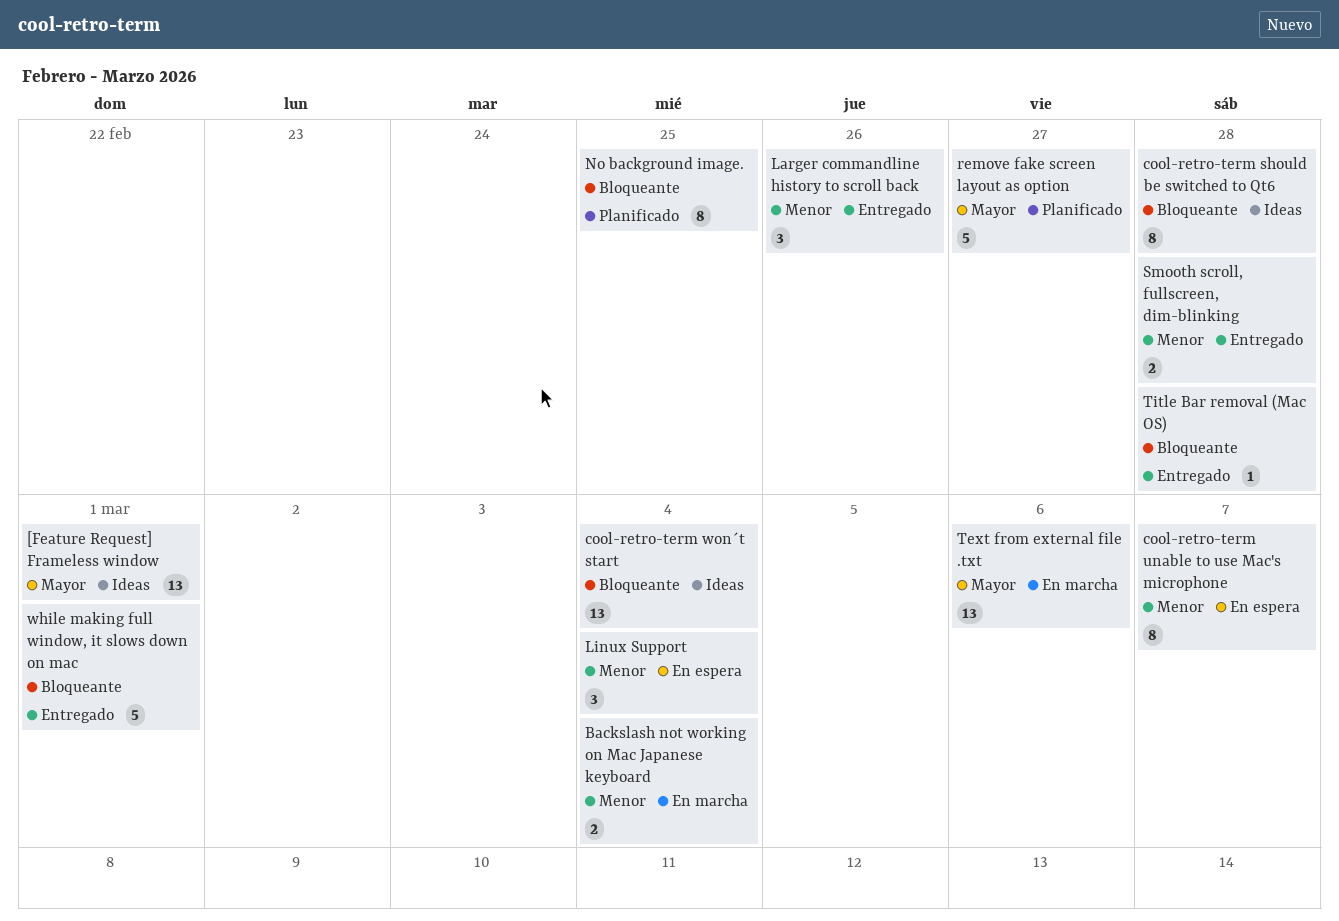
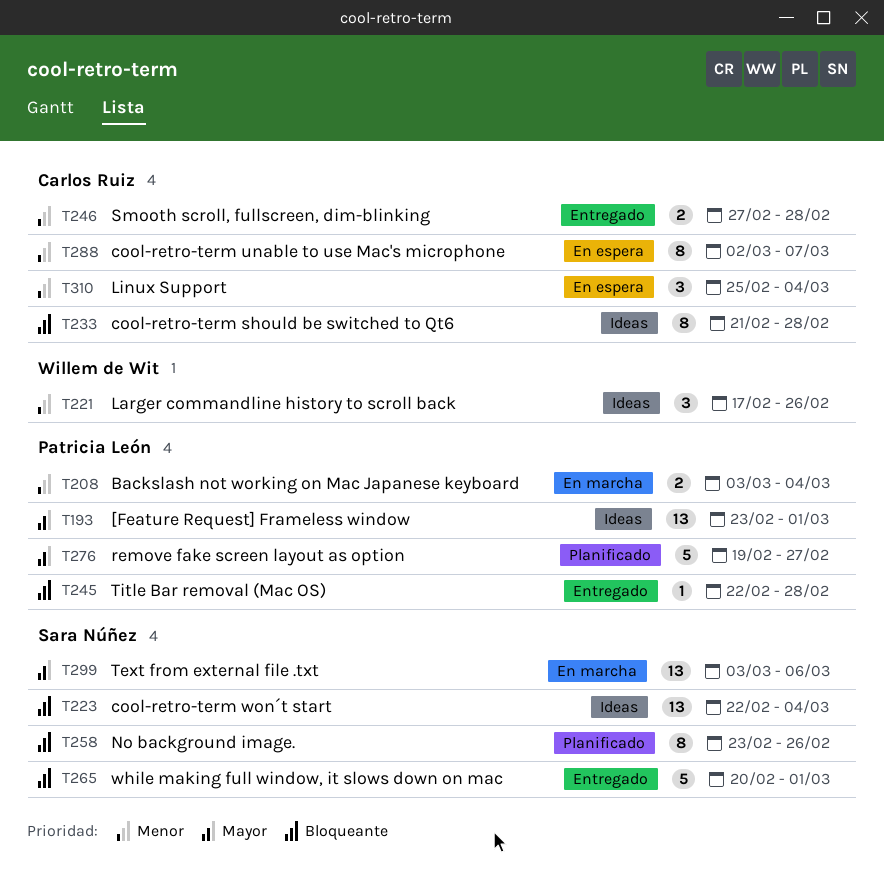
Larger commandline history to scroll back, status: Entregado -> Ideas
No background image., due: Feb 25 -> Feb 26

